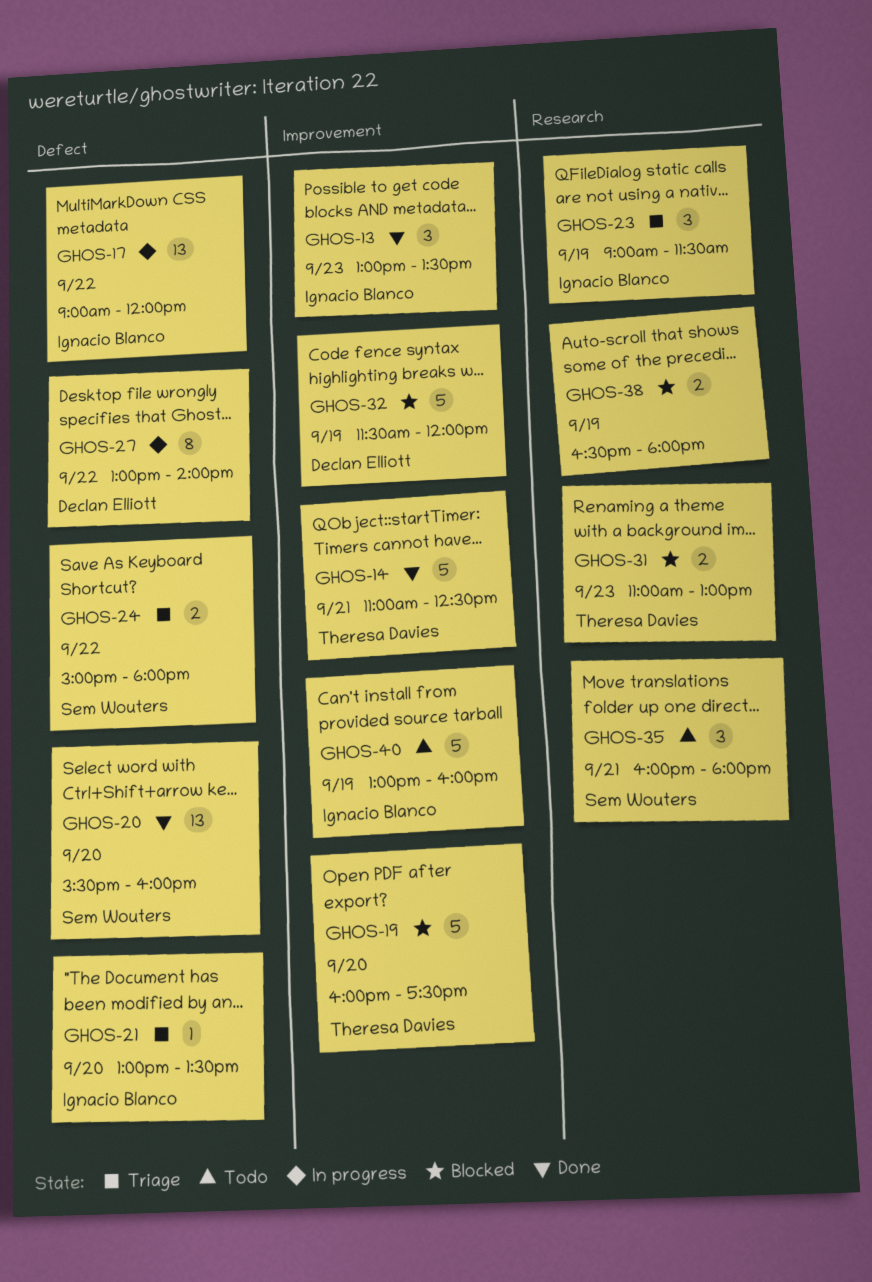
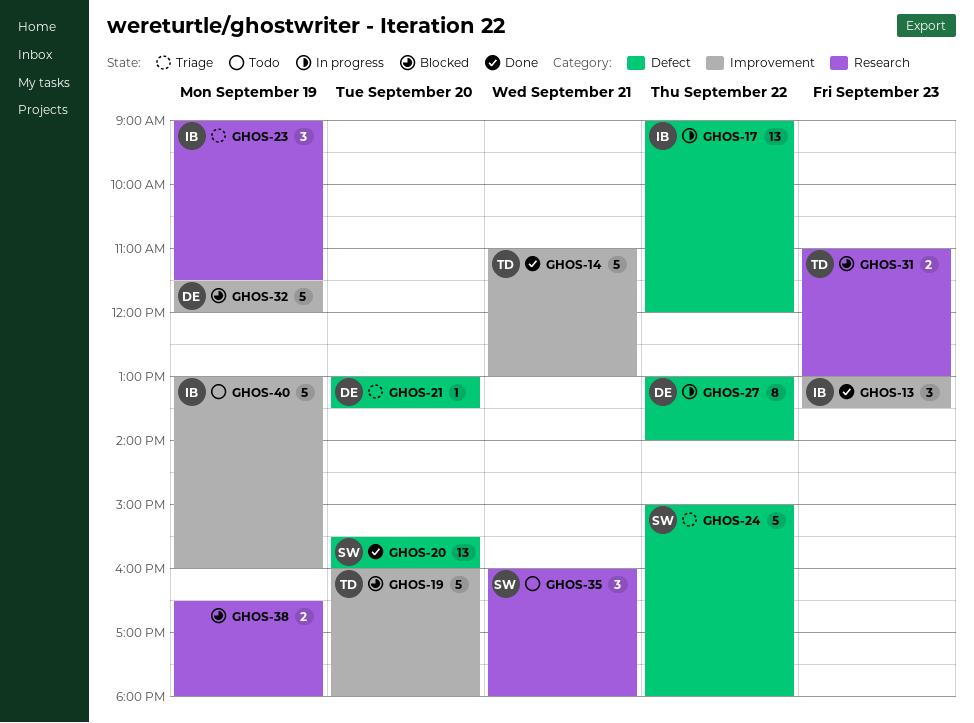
GHOS-14, ends: 12:30 -> 13:00
GHOS-19, ends: 17:30 -> 18:00
GHOS-21, owner: Ignacio Blanco -> Declan Elliott
GHOS-24, estimate: 2 -> 5

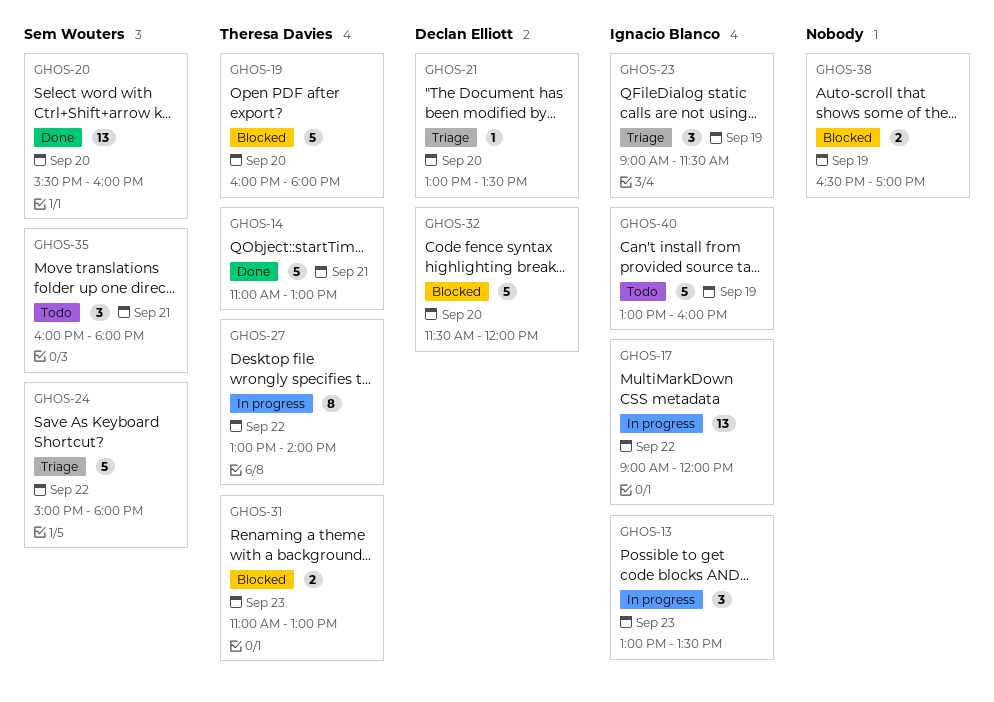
GHOS-13, status: Done -> In progress
GHOS-27, owner: Declan Elliott -> Theresa Davies
GHOS-32, day: Sep 19 -> Sep 20
GHOS-38, ends: 18:00 -> 17:00

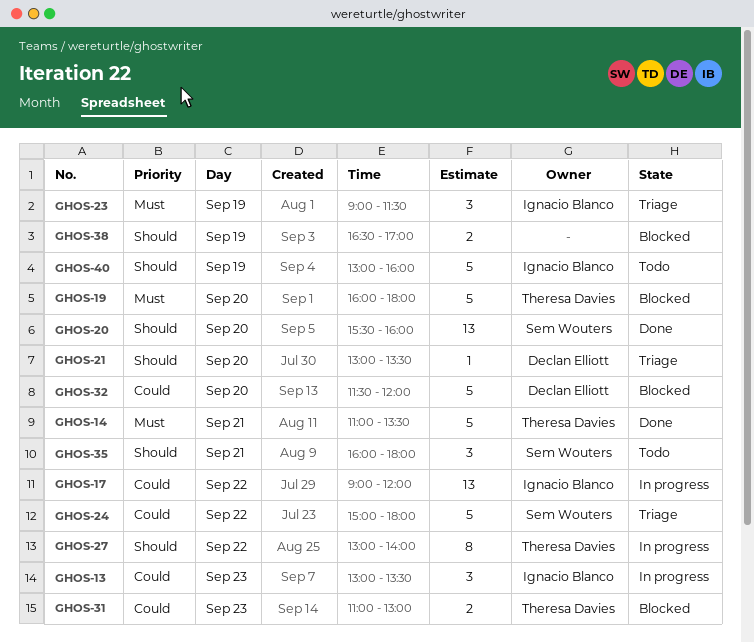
GHOS-14, ends: 13:00 -> 13:30

